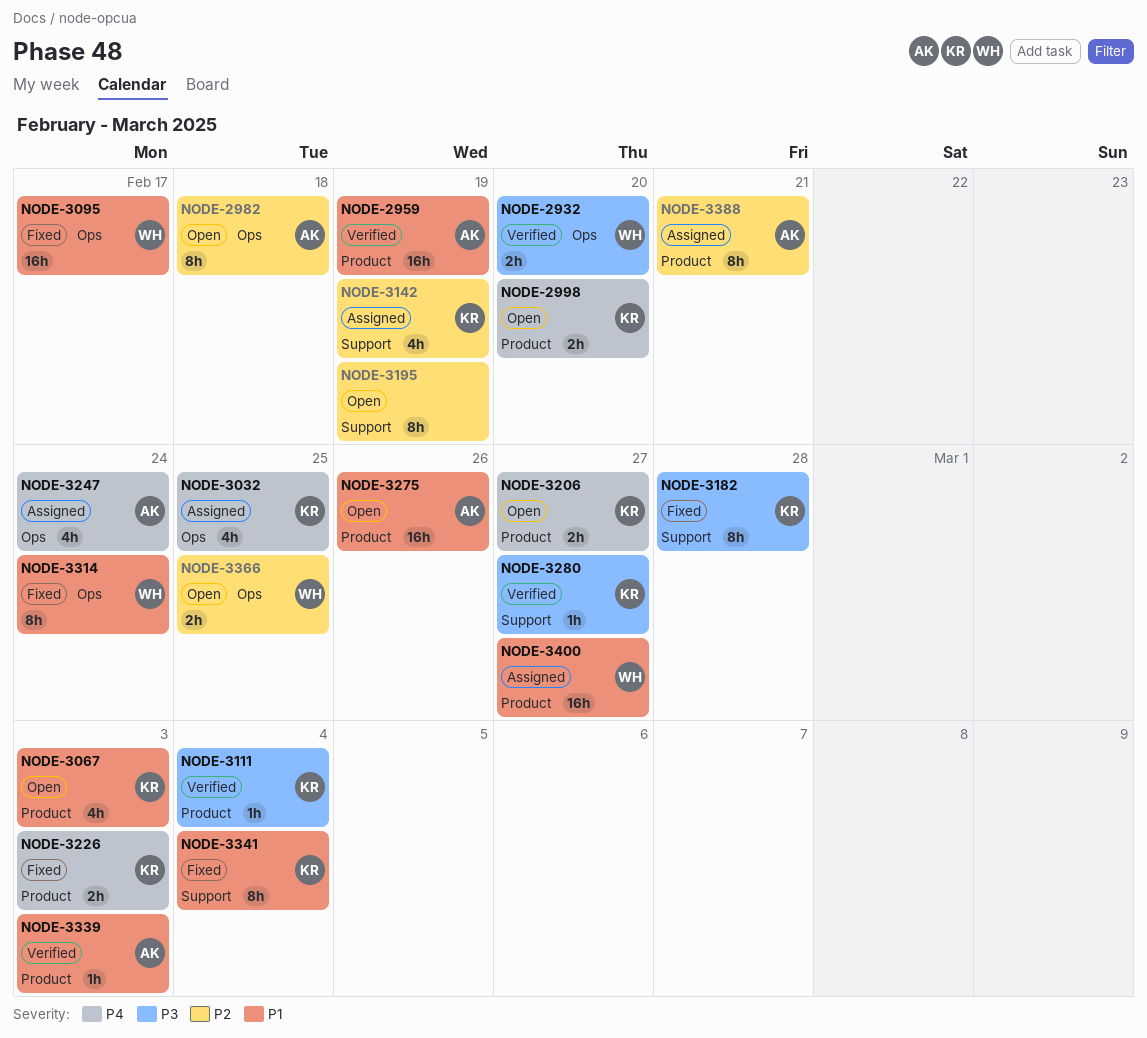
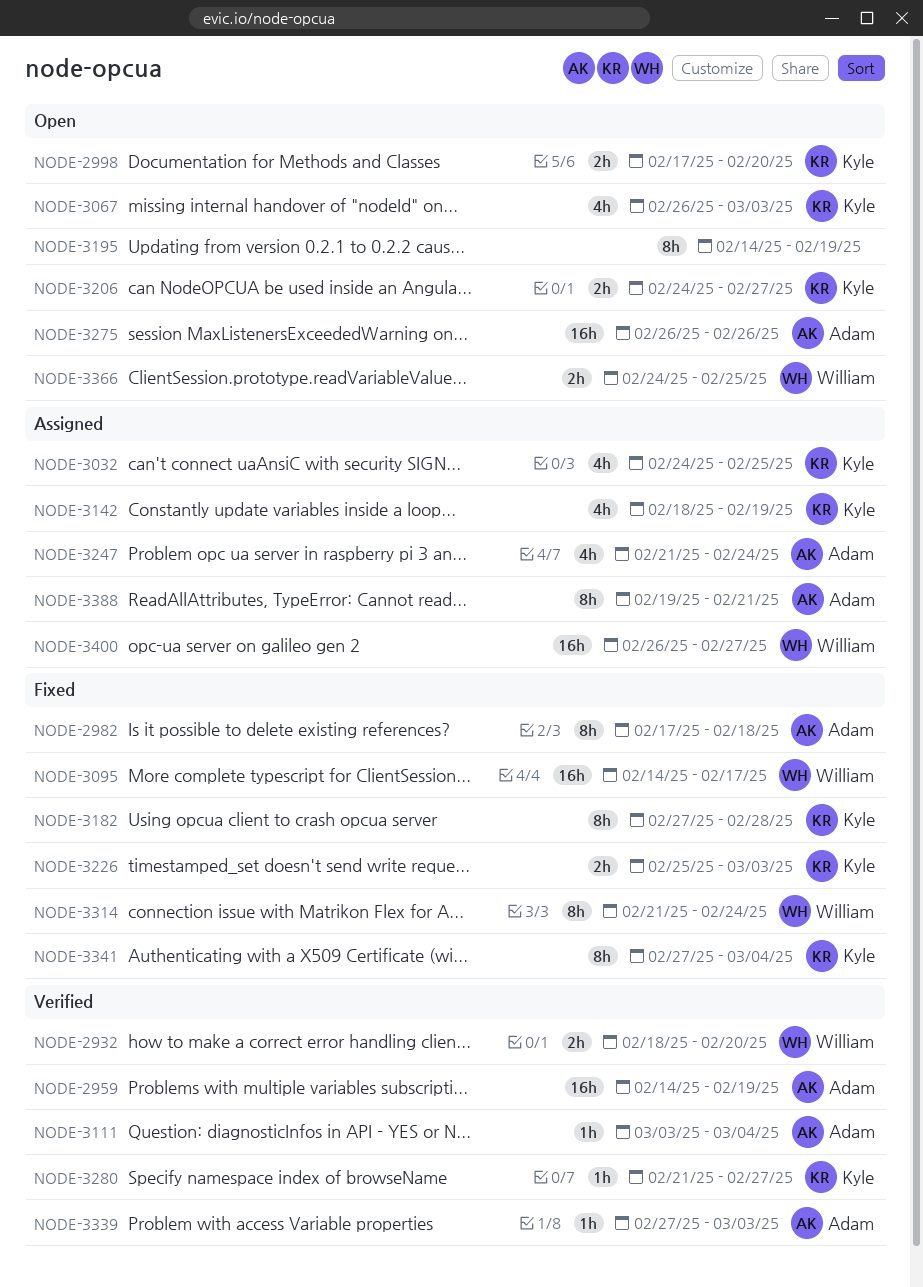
NODE-2982, status: Open -> Fixed
NODE-3111, owner: Kyle -> Adam

